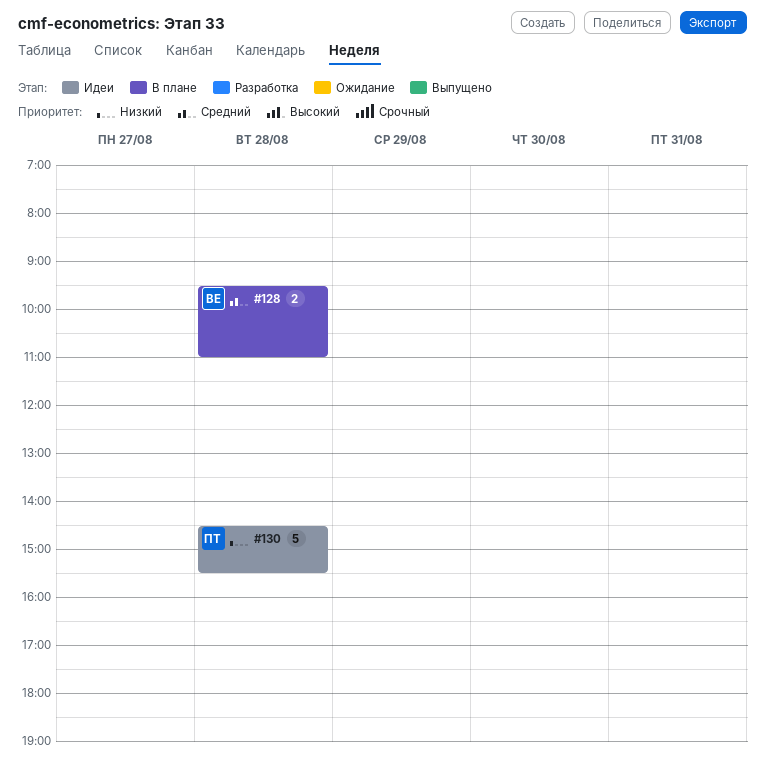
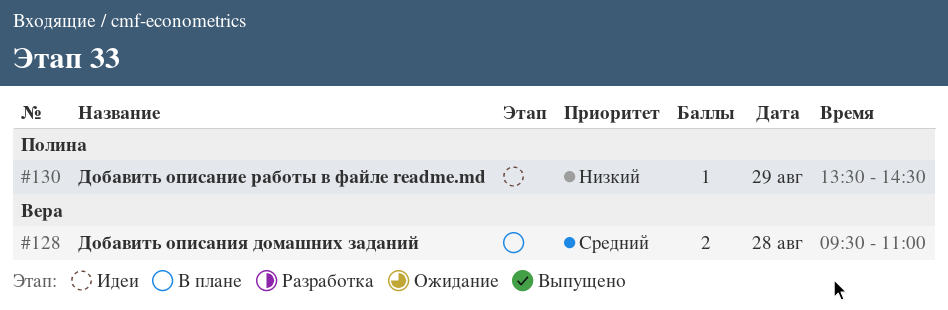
#130, estimate: 5 -> 1
#130, day: Aug 28 -> Aug 29
#130, begins: 14:30 -> 13:30
#130, ends: 15:30 -> 14:30

